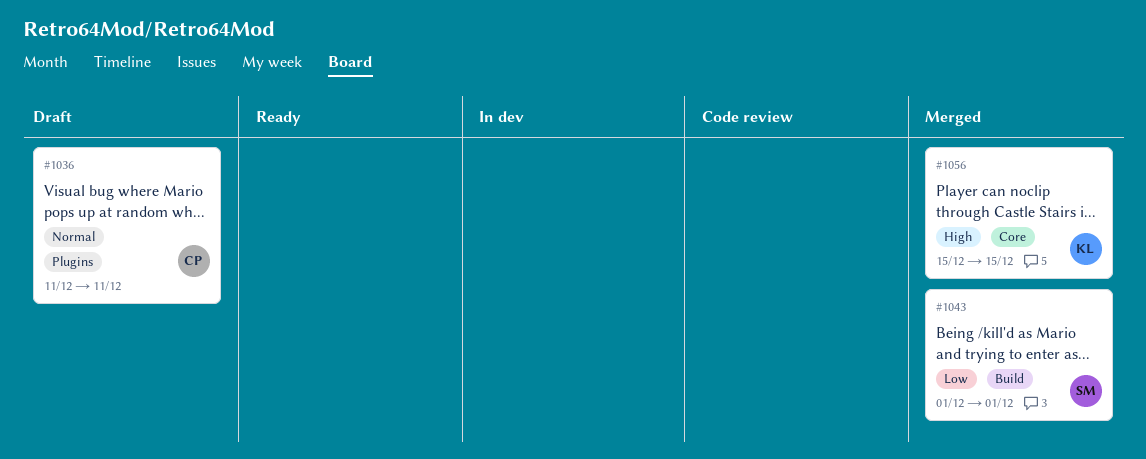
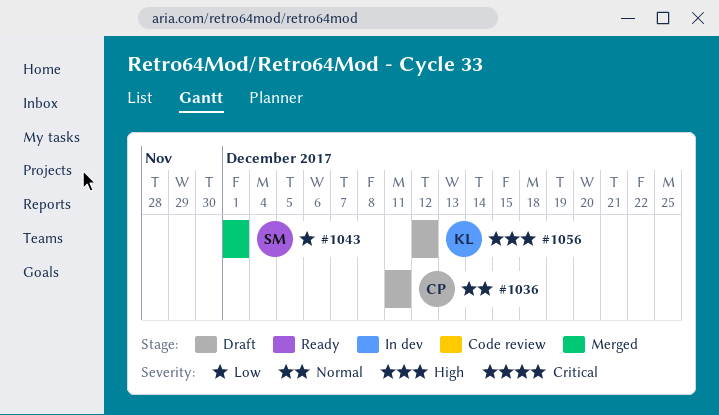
#1056, status: Merged -> Draft
#1056, start: Dec 15 -> Dec 12
#1056, due: Dec 15 -> Dec 12

